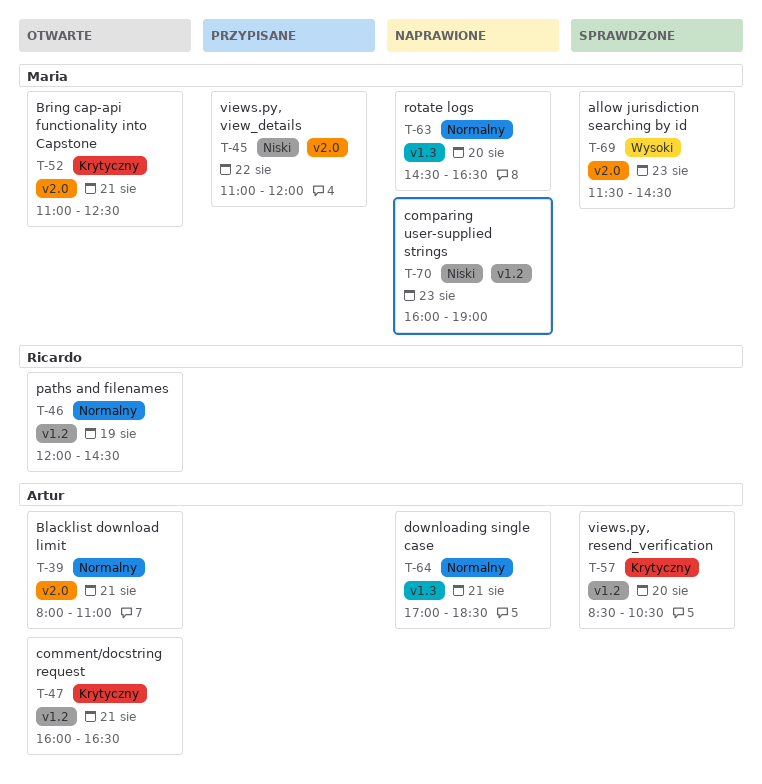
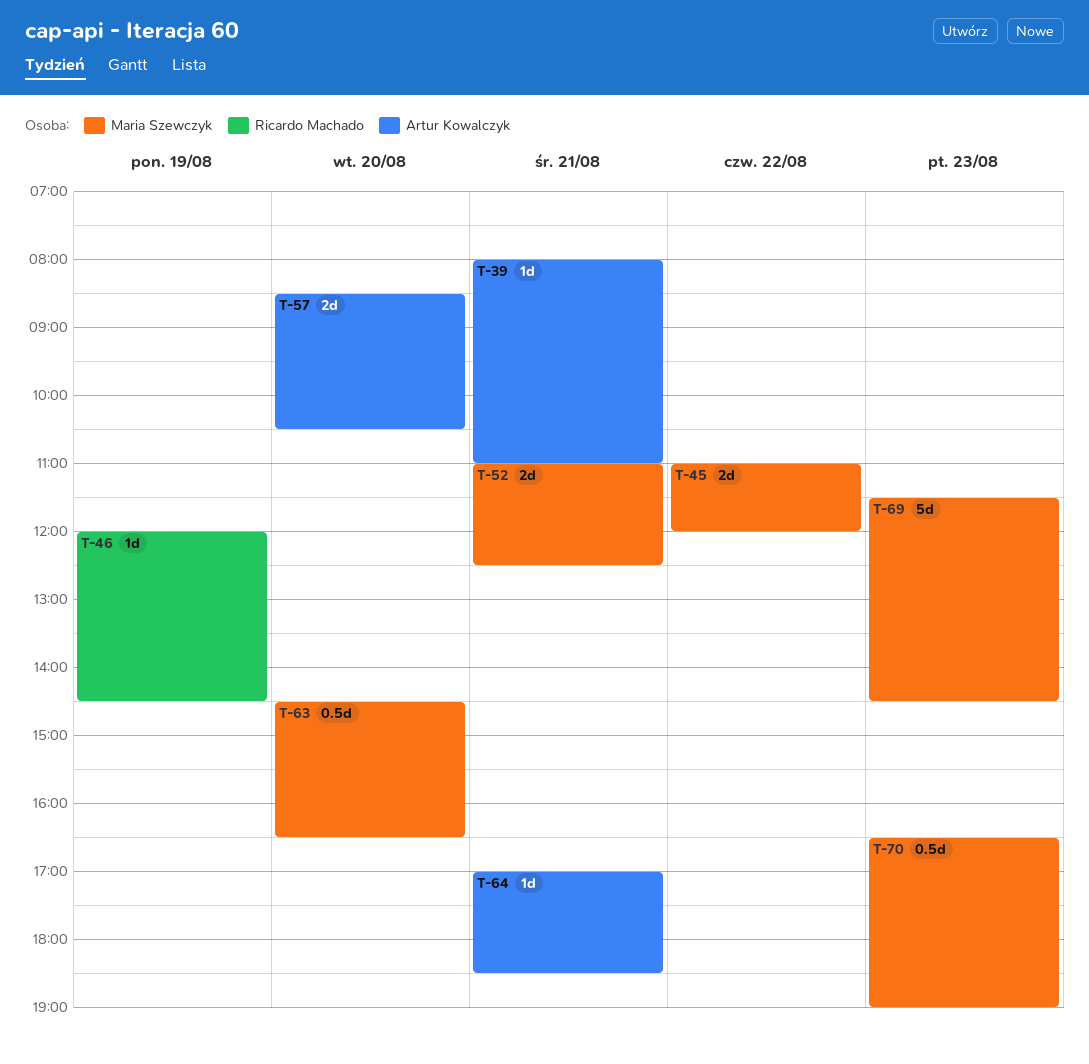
T-47: present -> none
T-70, begins: 16:00 -> 16:30

